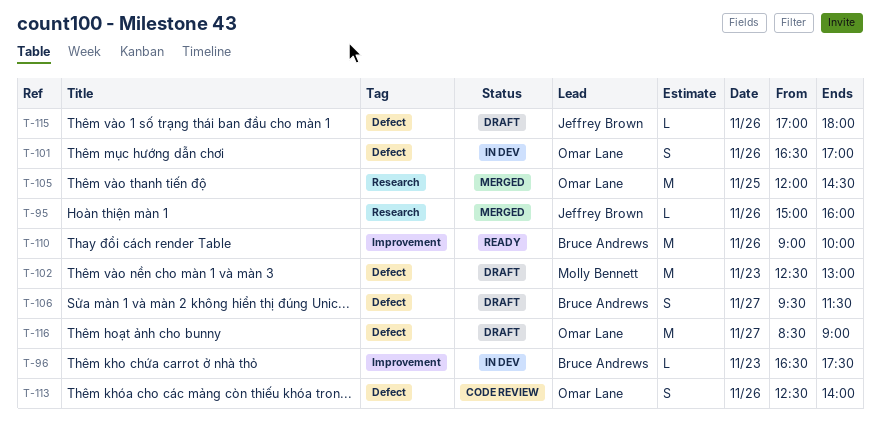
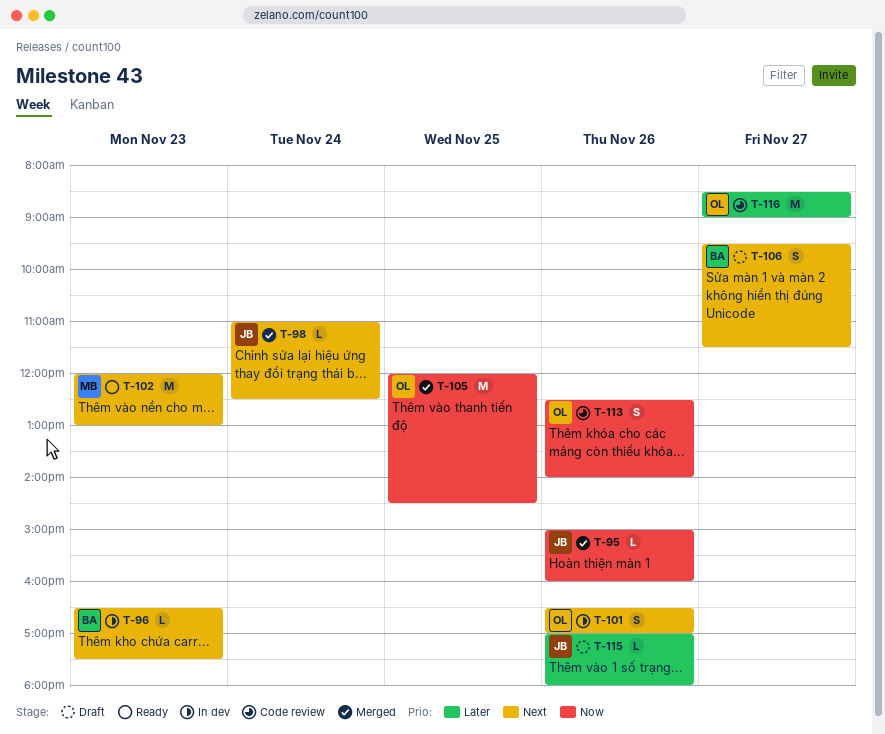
T-98: none -> present
T-102, status: Draft -> Ready
T-102, begins: 12:30 -> 12:00
T-110: present -> none
T-116, status: Draft -> Code review

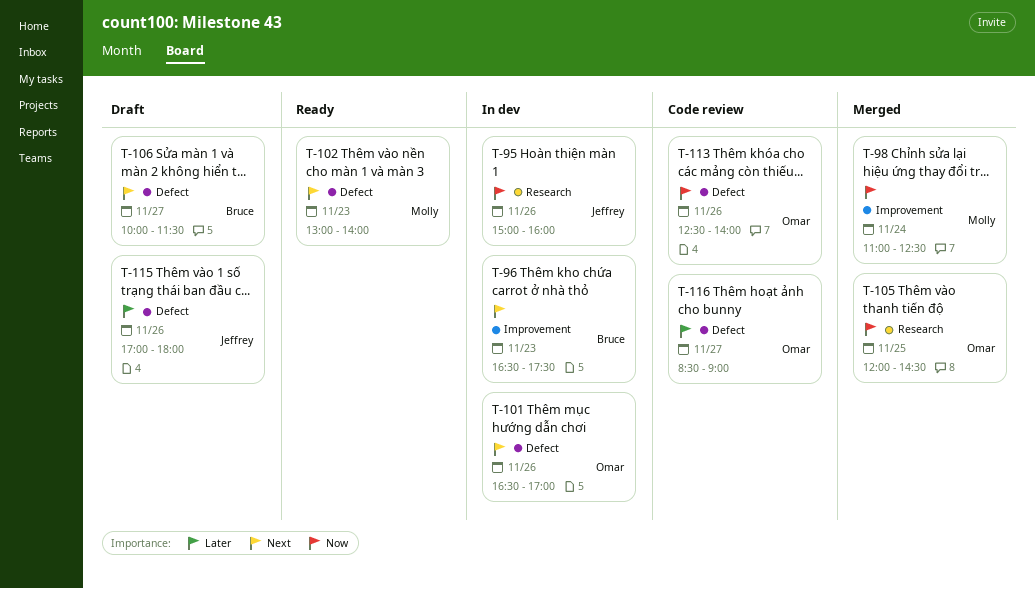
T-95, status: Merged -> In dev
T-98, owner: Jeffrey -> Molly
T-98, priority: Next -> Now
T-102, begins: 12:00 -> 13:00
T-102, ends: 13:00 -> 14:00
T-106, begins: 09:30 -> 10:00

